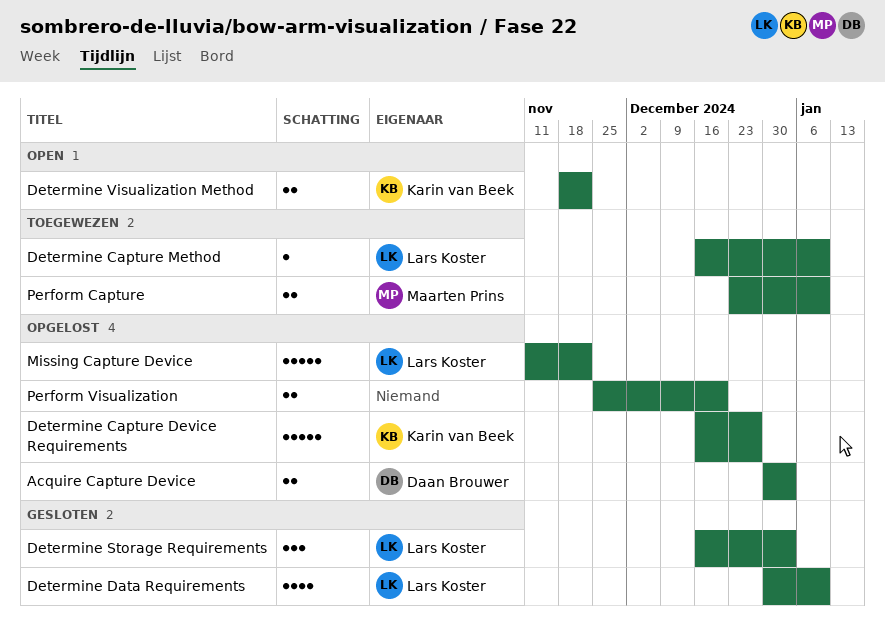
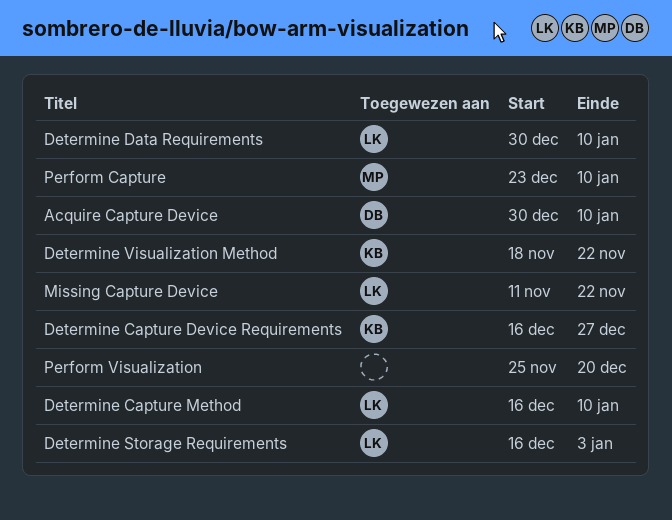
Acquire Capture Device, due: Jan 3 -> Jan 10

